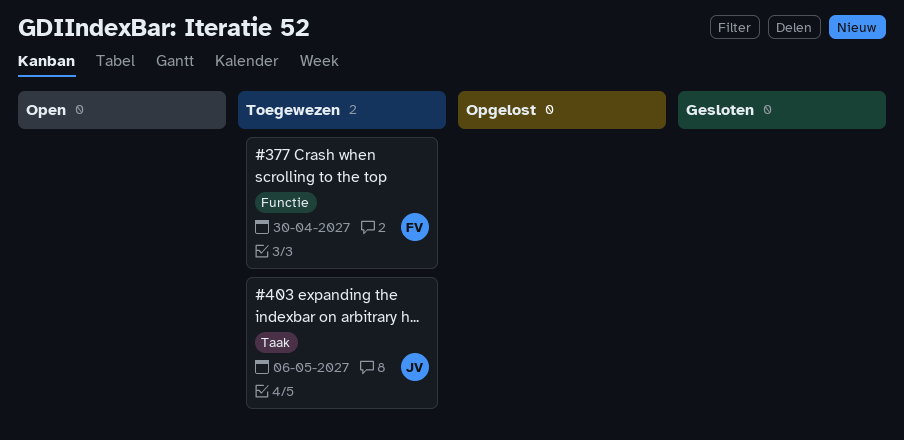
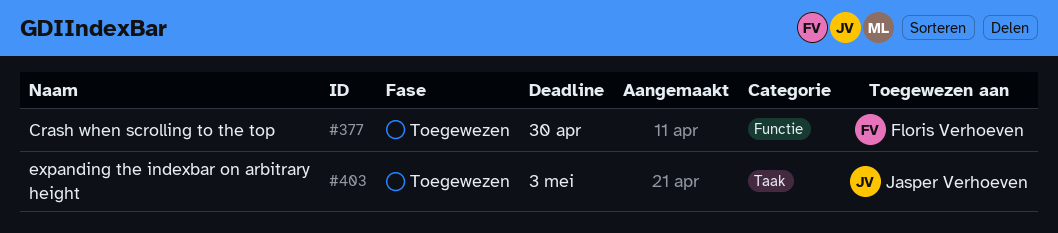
#403, due: May 6 -> May 3

